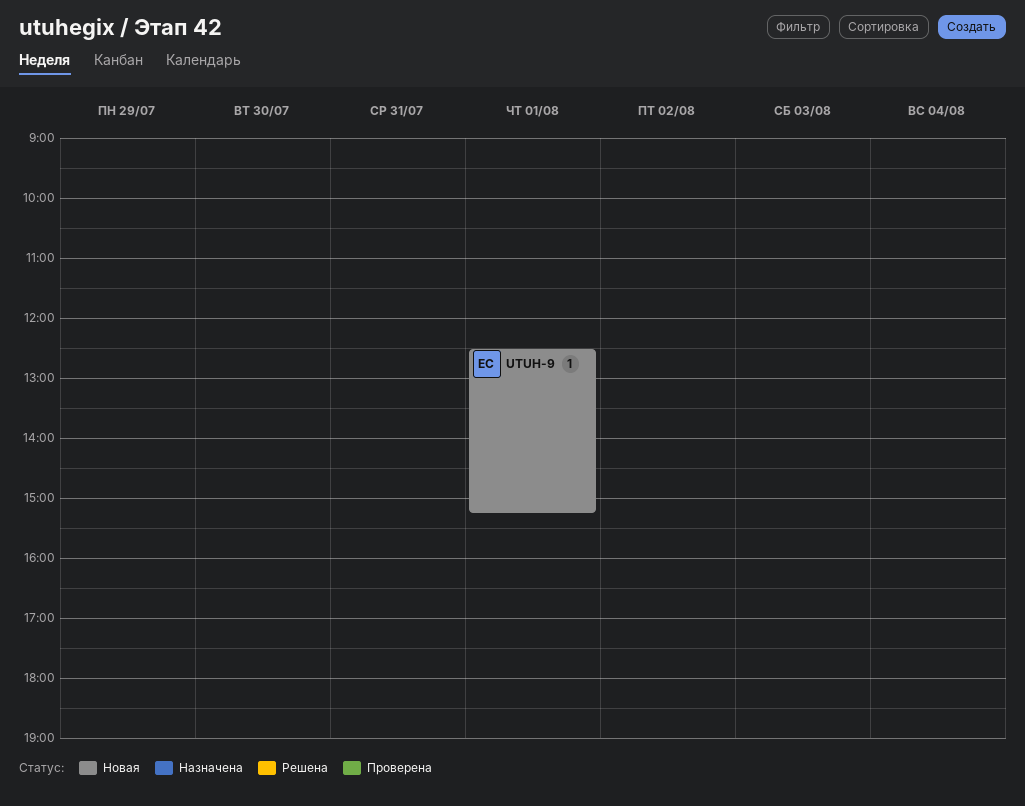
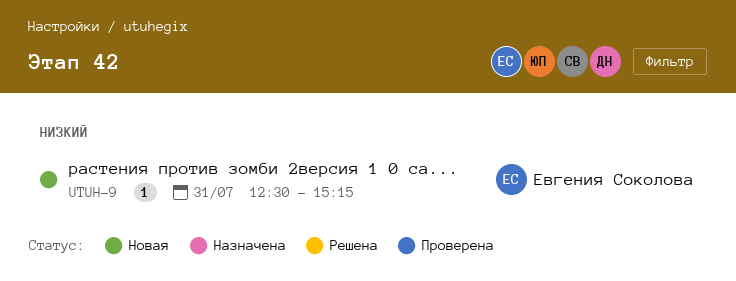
UTUH-9, day: Aug 1 -> Jul 31

